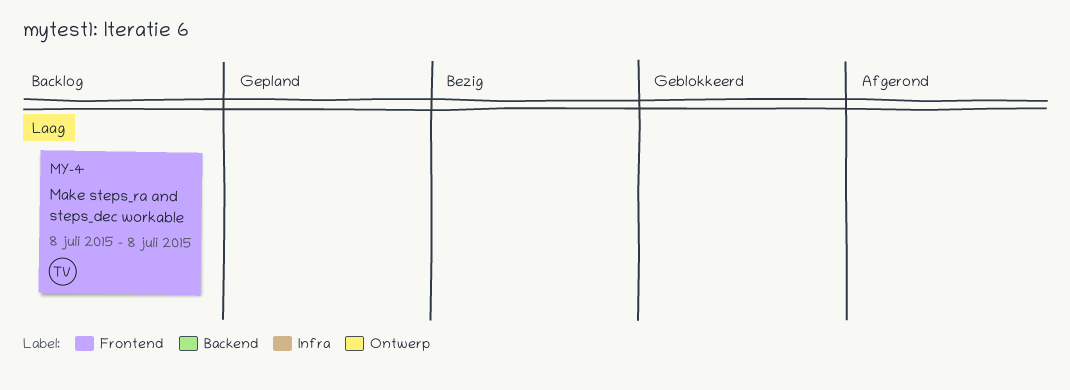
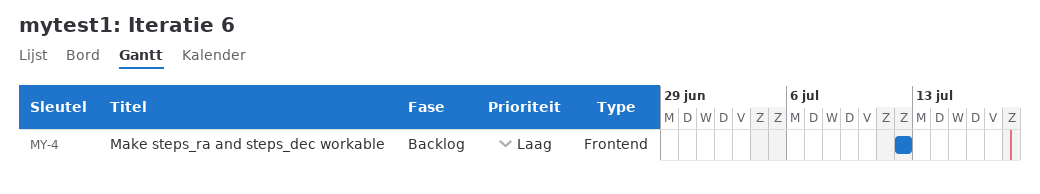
MY-4, start: Jul 8 -> Jul 12
MY-4, due: Jul 8 -> Jul 12

